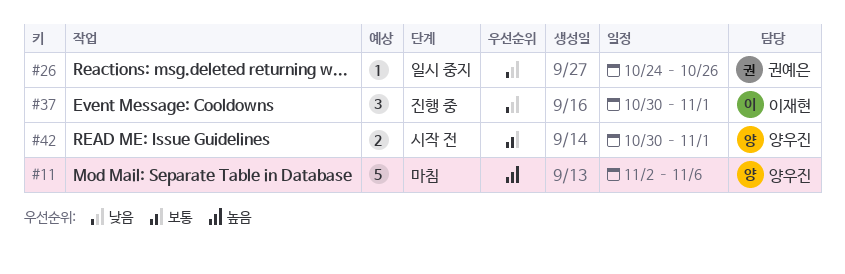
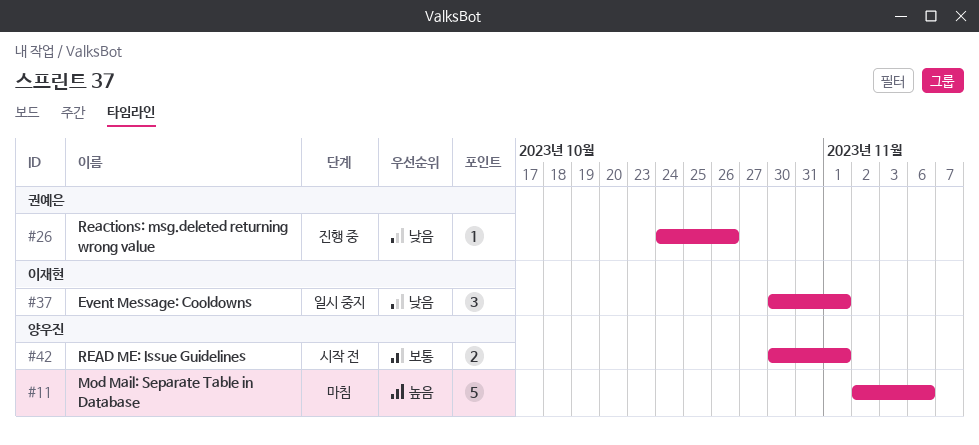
#26, status: 일시 중지 -> 진행 중
#37, status: 진행 중 -> 일시 중지

